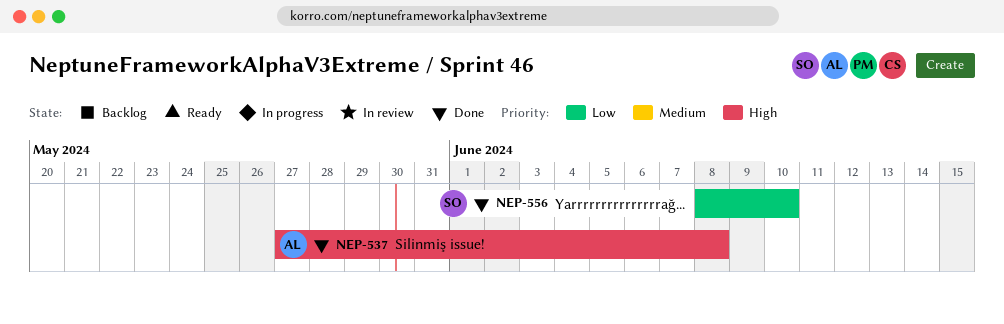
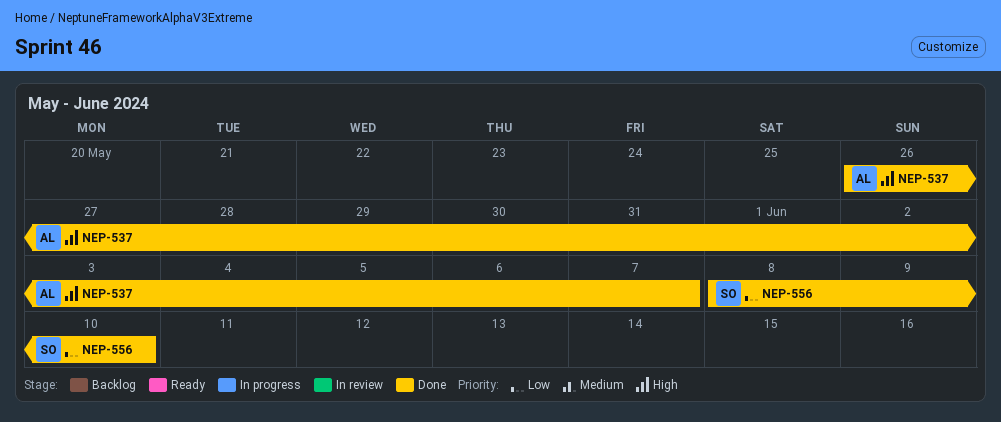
NEP-537, start: May 27 -> May 26
NEP-537, due: Jun 8 -> Jun 7

